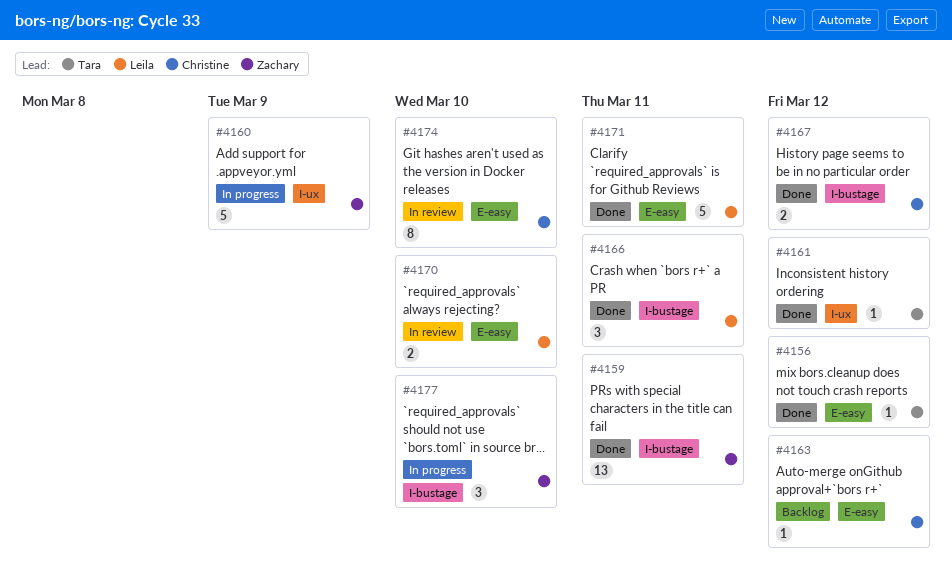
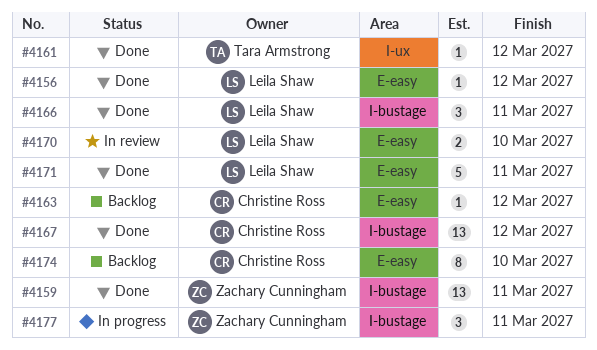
#4156, owner: Tara Armstrong -> Leila Shaw
#4160: present -> none
#4167, estimate: 2 -> 13
#4174, status: In review -> Backlog
#4177, due: Mar 10 -> Mar 11

